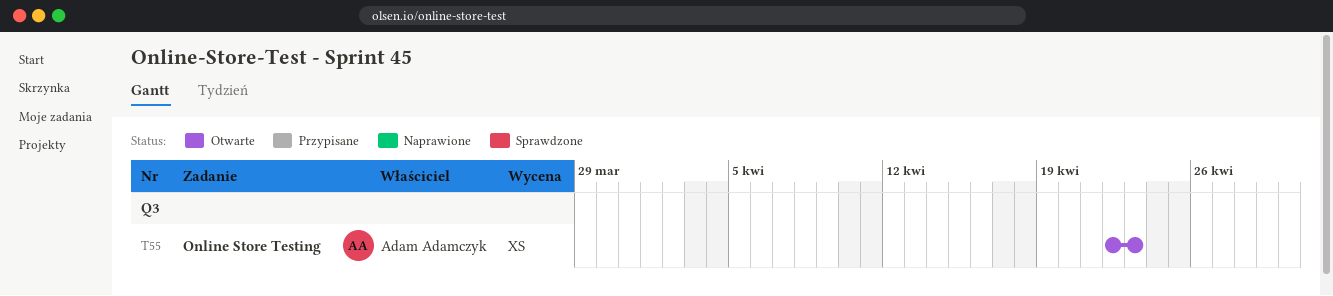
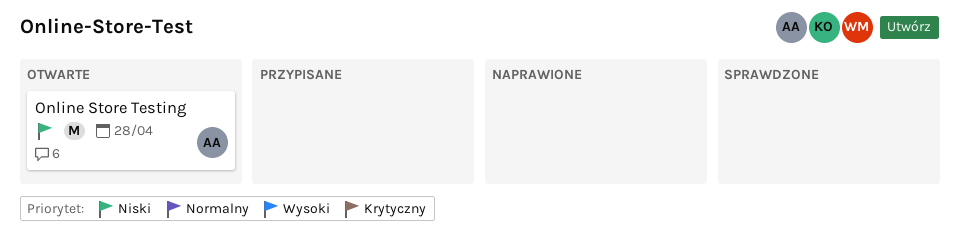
Online Store Testing, estimate: XS -> M
Online Store Testing, due: Apr 23 -> Apr 28

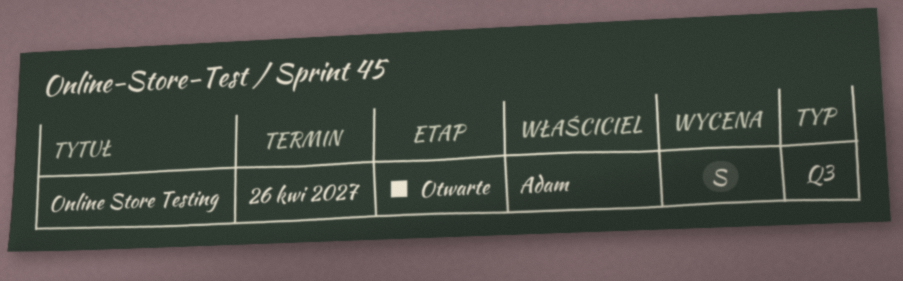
Online Store Testing, estimate: M -> S
Online Store Testing, due: Apr 28 -> Apr 26

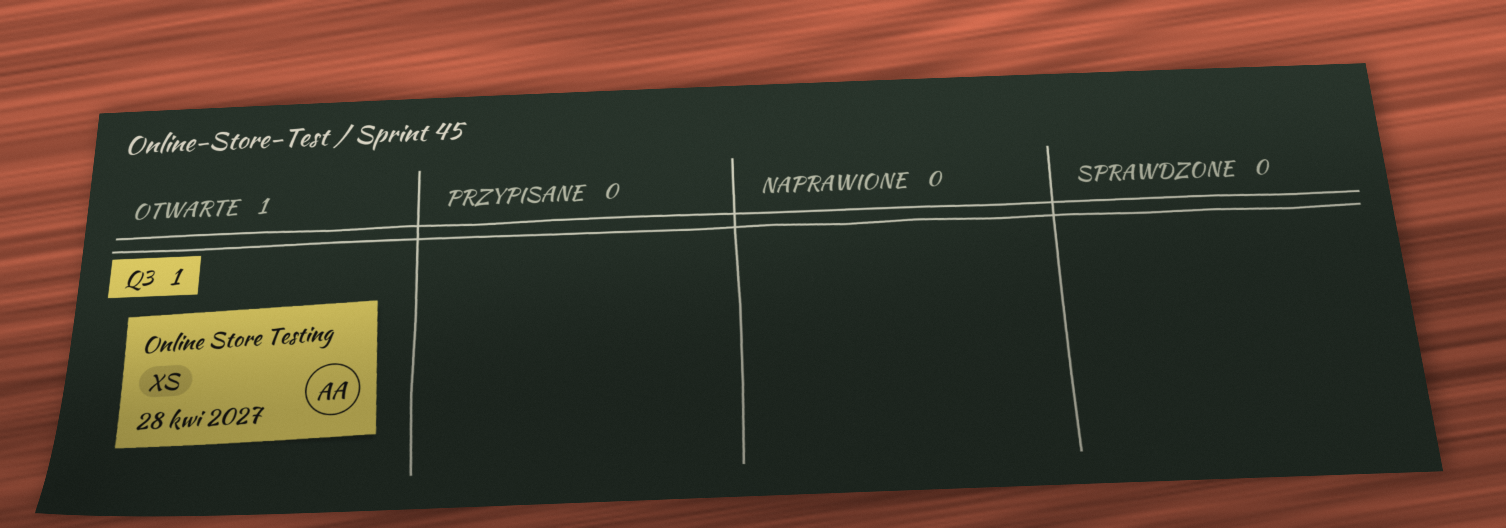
Online Store Testing, estimate: S -> XS
Online Store Testing, due: Apr 26 -> Apr 28

